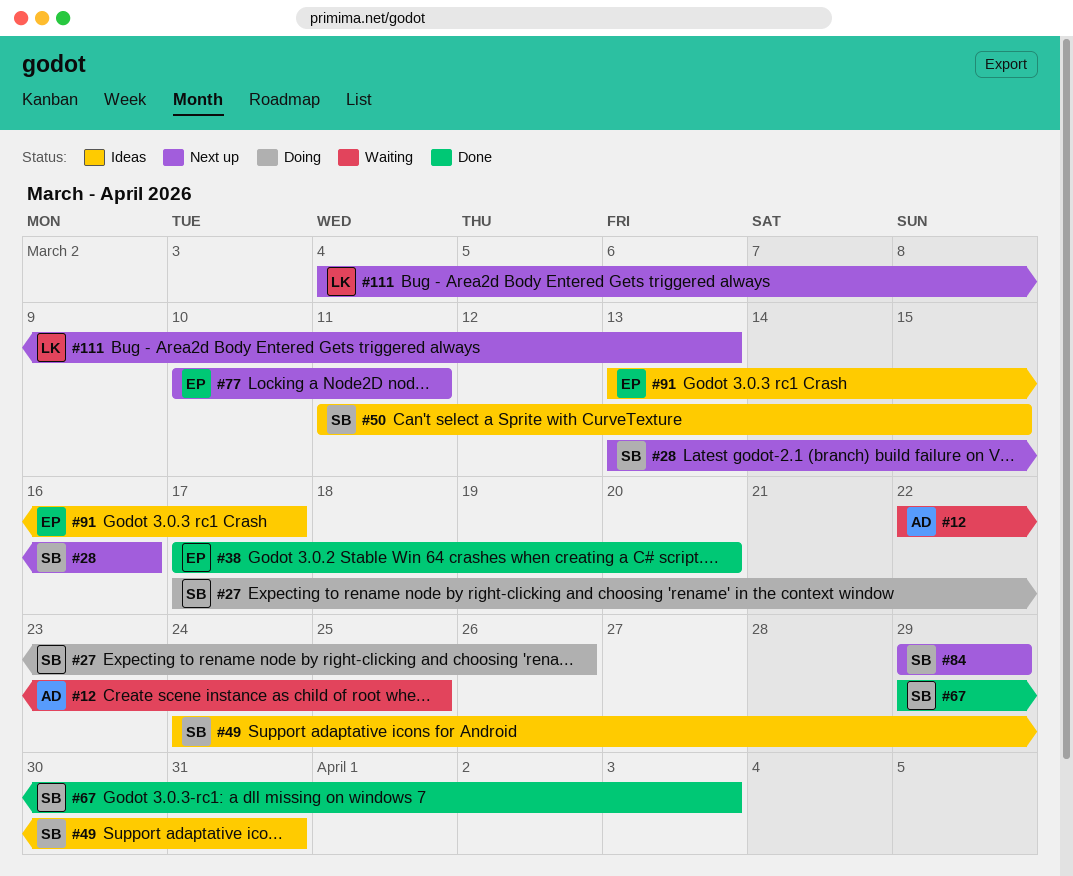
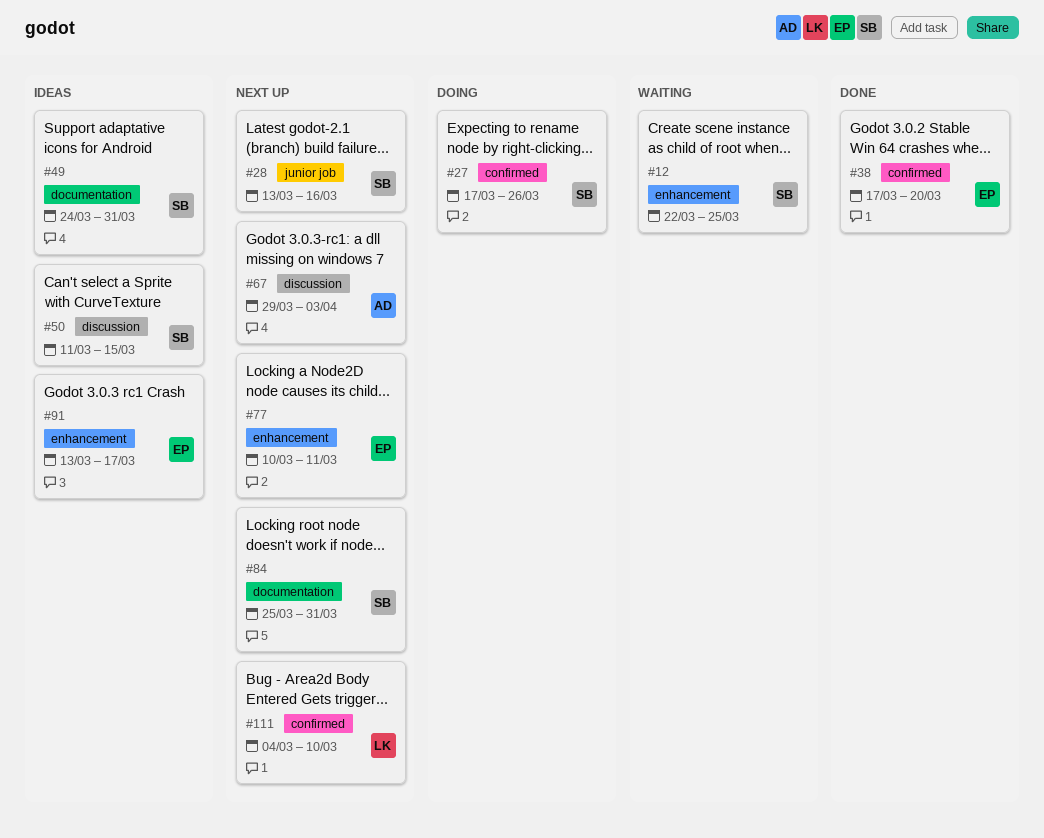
#12, owner: AD -> SB
#67, status: Done -> Next up
#67, owner: SB -> AD
#84, start: Mar 29 -> Mar 25
#84, due: Mar 29 -> Mar 31
#111, due: Mar 13 -> Mar 10

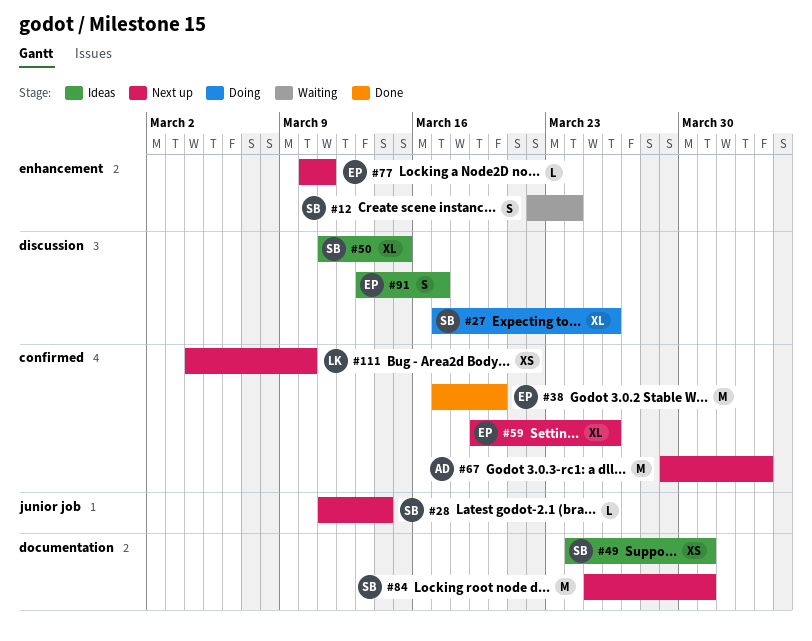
#12, due: Mar 25 -> Mar 24
#27, label: confirmed -> discussion
#28, start: Mar 13 -> Mar 11
#28, due: Mar 16 -> Mar 14
#59: none -> present
#67, label: discussion -> confirmed
#91, label: enhancement -> discussion

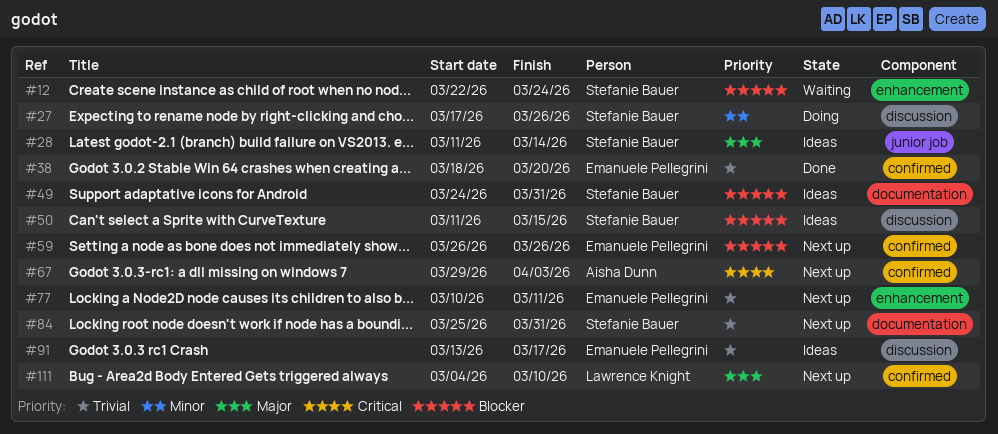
#28, status: Next up -> Ideas
#38, start: Mar 17 -> Mar 18
#59, start: Mar 19 -> Mar 26

